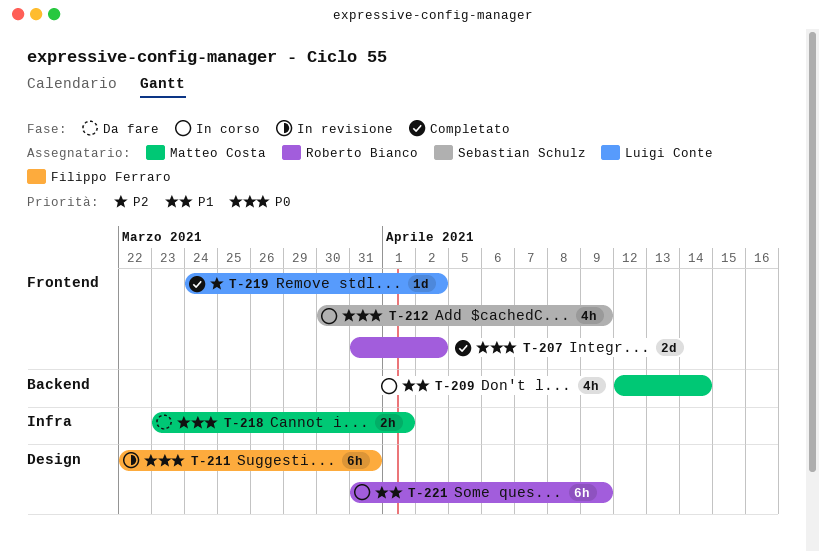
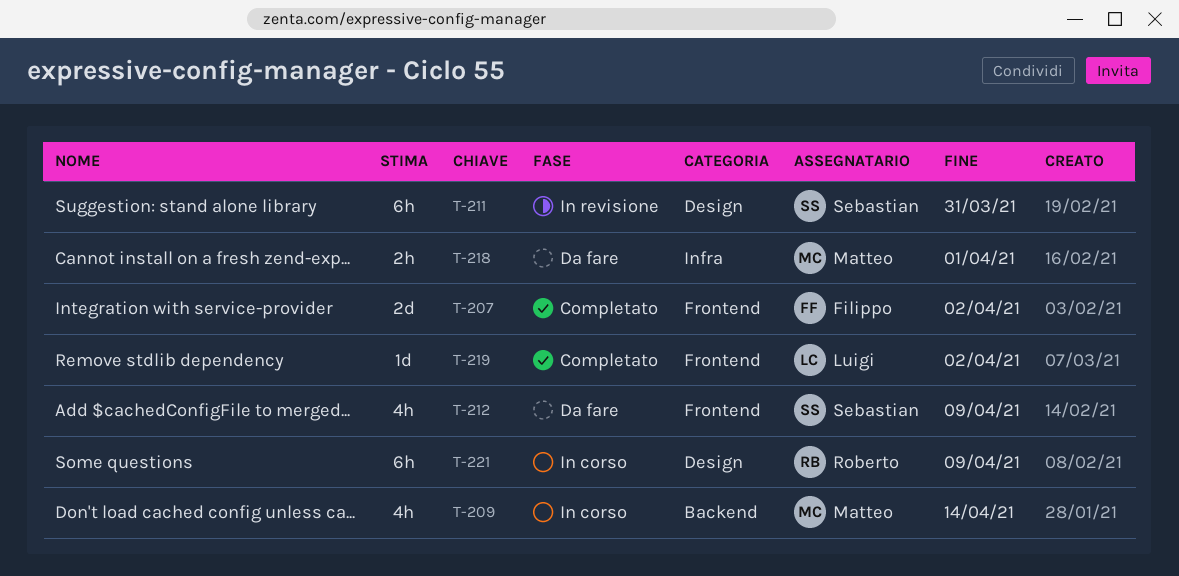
T-207, owner: Roberto Bianco -> Filippo Ferraro
T-211, owner: Filippo Ferraro -> Sebastian Schulz
T-212, status: In corso -> Da fare

